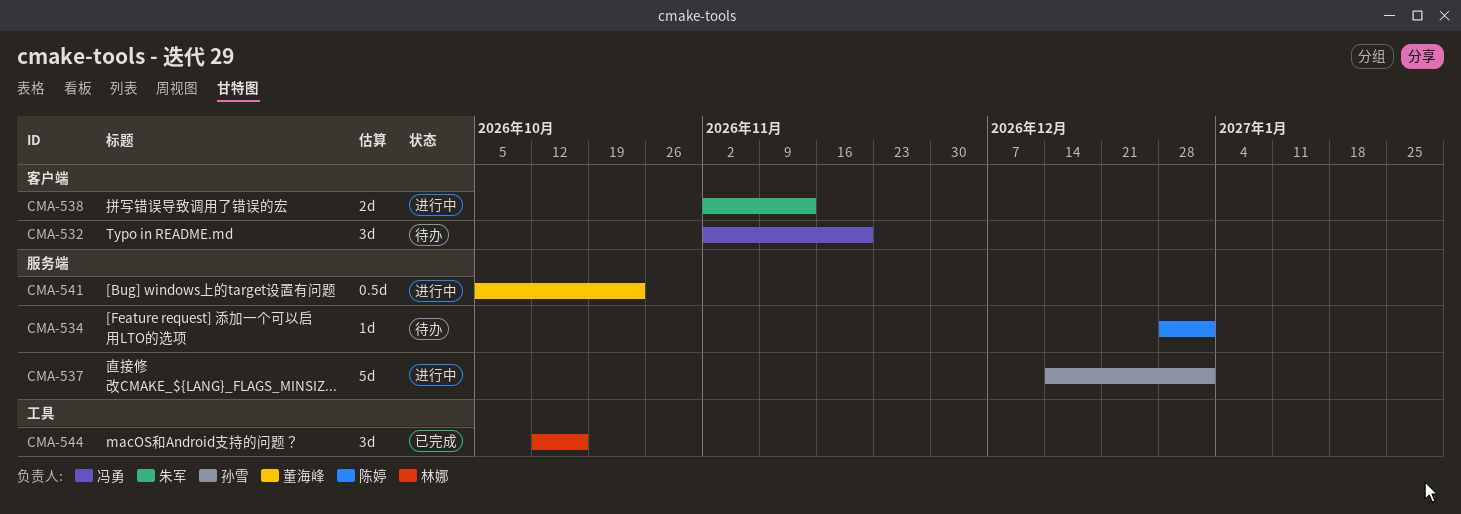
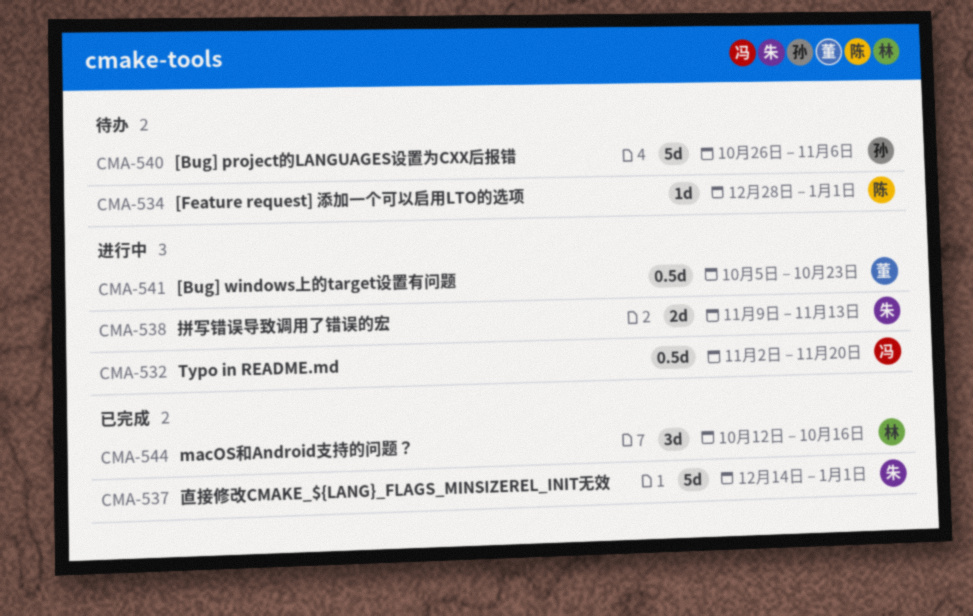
CMA-532, status: 待办 -> 进行中
CMA-532, estimate: 3d -> 0.5d
CMA-537, status: 进行中 -> 已完成
CMA-537, owner: 孙雪 -> 朱军
CMA-538, start: Nov 2 -> Nov 9
CMA-540: none -> present

